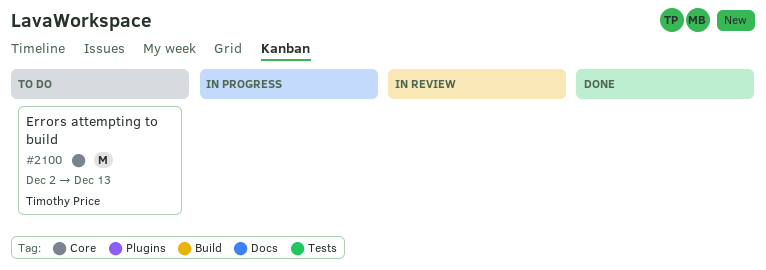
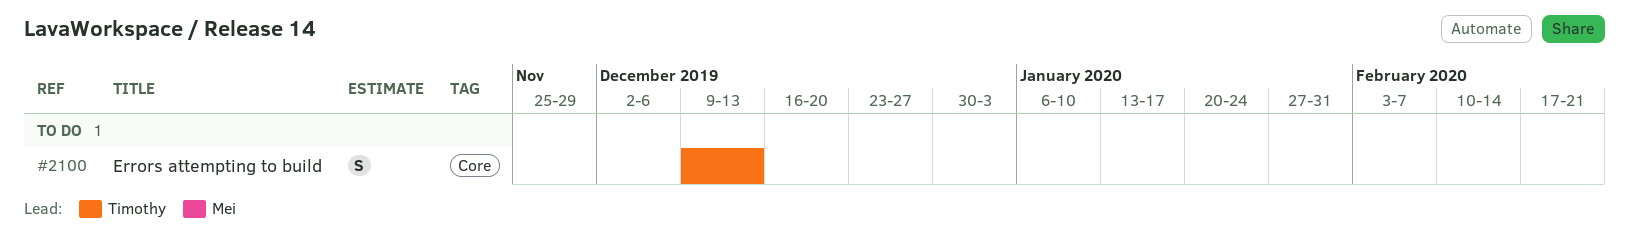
#2100, estimate: M -> S
#2100, start: Dec 2 -> Dec 9

